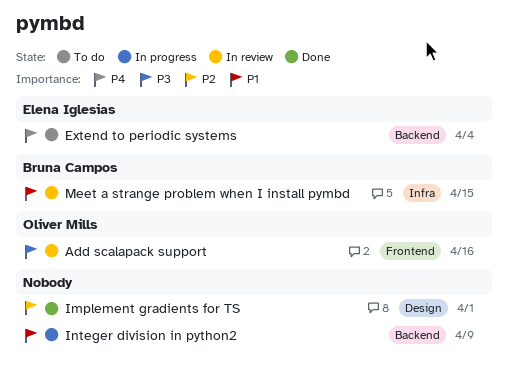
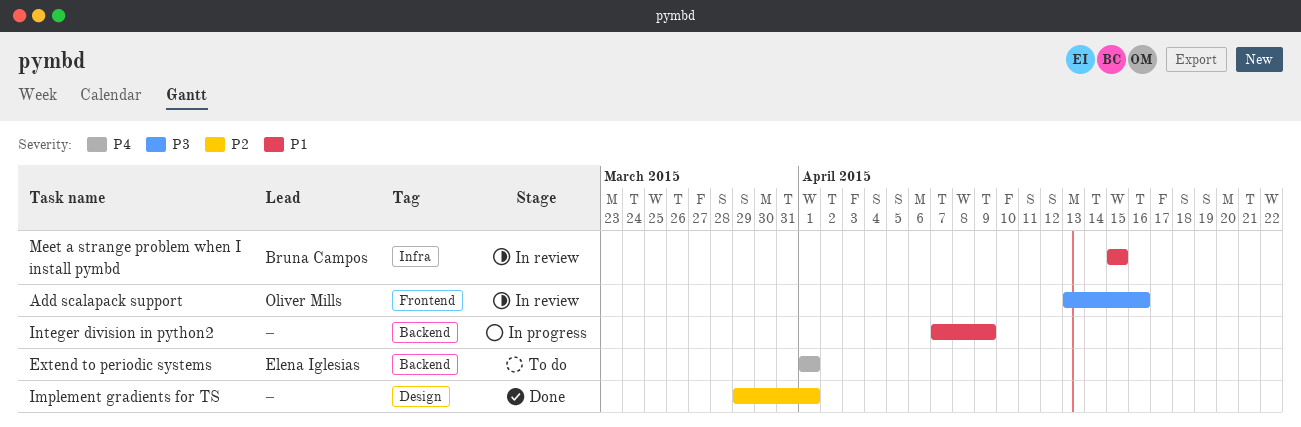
Extend to periodic systems, due: Apr 4 -> Apr 1

